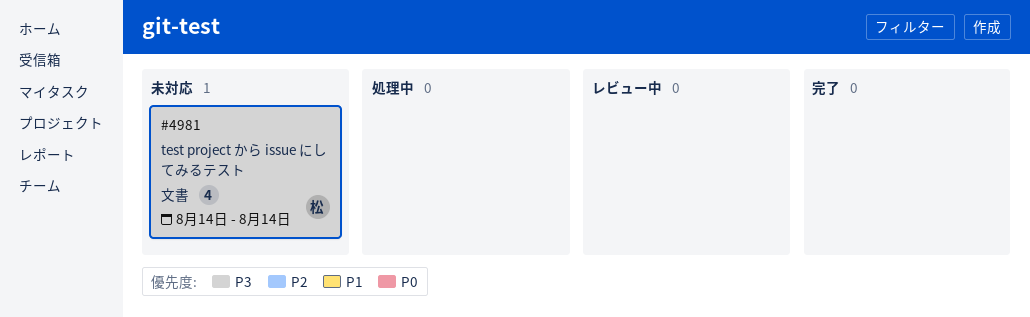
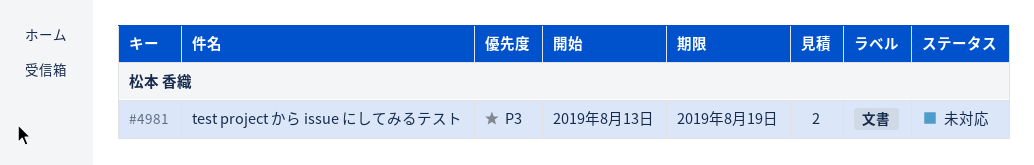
#4981, estimate: 4 -> 2
#4981, start: Aug 14 -> Aug 13
#4981, due: Aug 14 -> Aug 19

